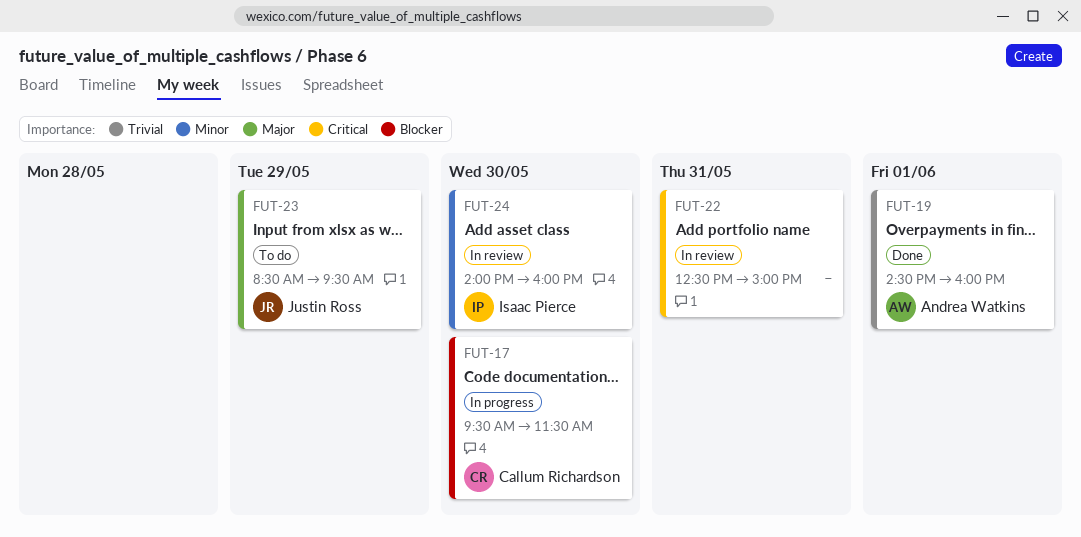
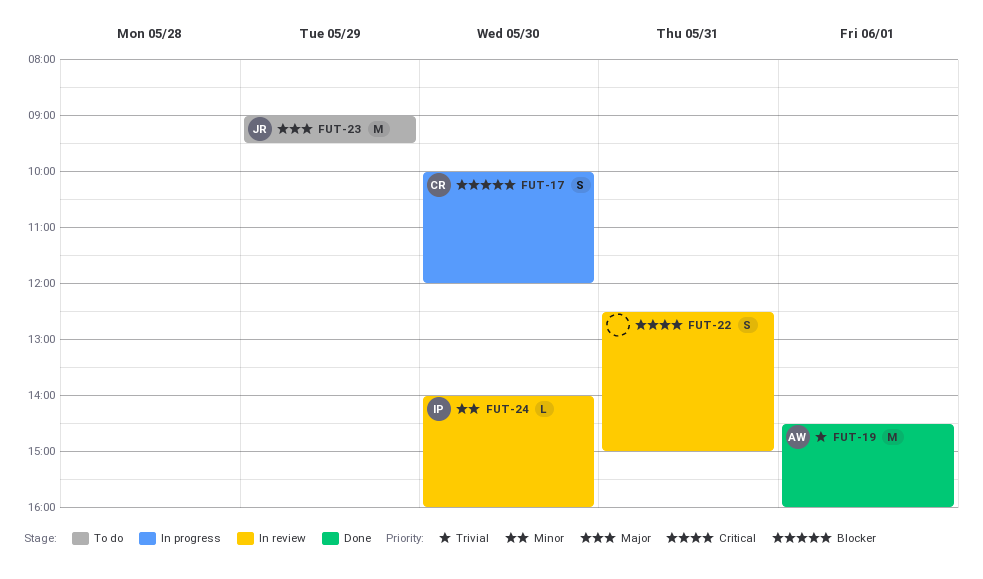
FUT-17, begins: 09:30 -> 10:00
FUT-17, ends: 11:30 -> 12:00
FUT-23, begins: 08:30 -> 09:00

